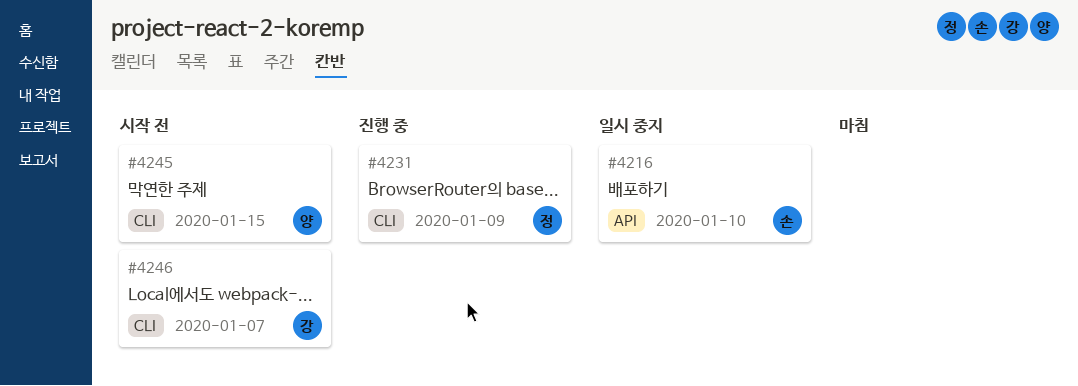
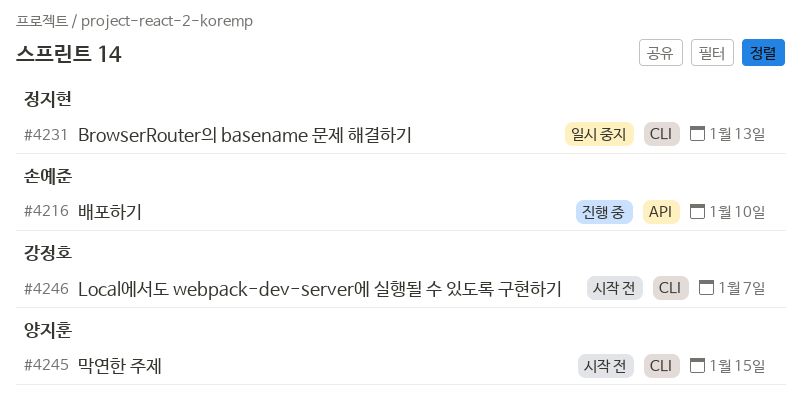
#4216, status: 일시 중지 -> 진행 중
#4231, status: 진행 중 -> 일시 중지
#4231, due: Jan 9 -> Jan 13

